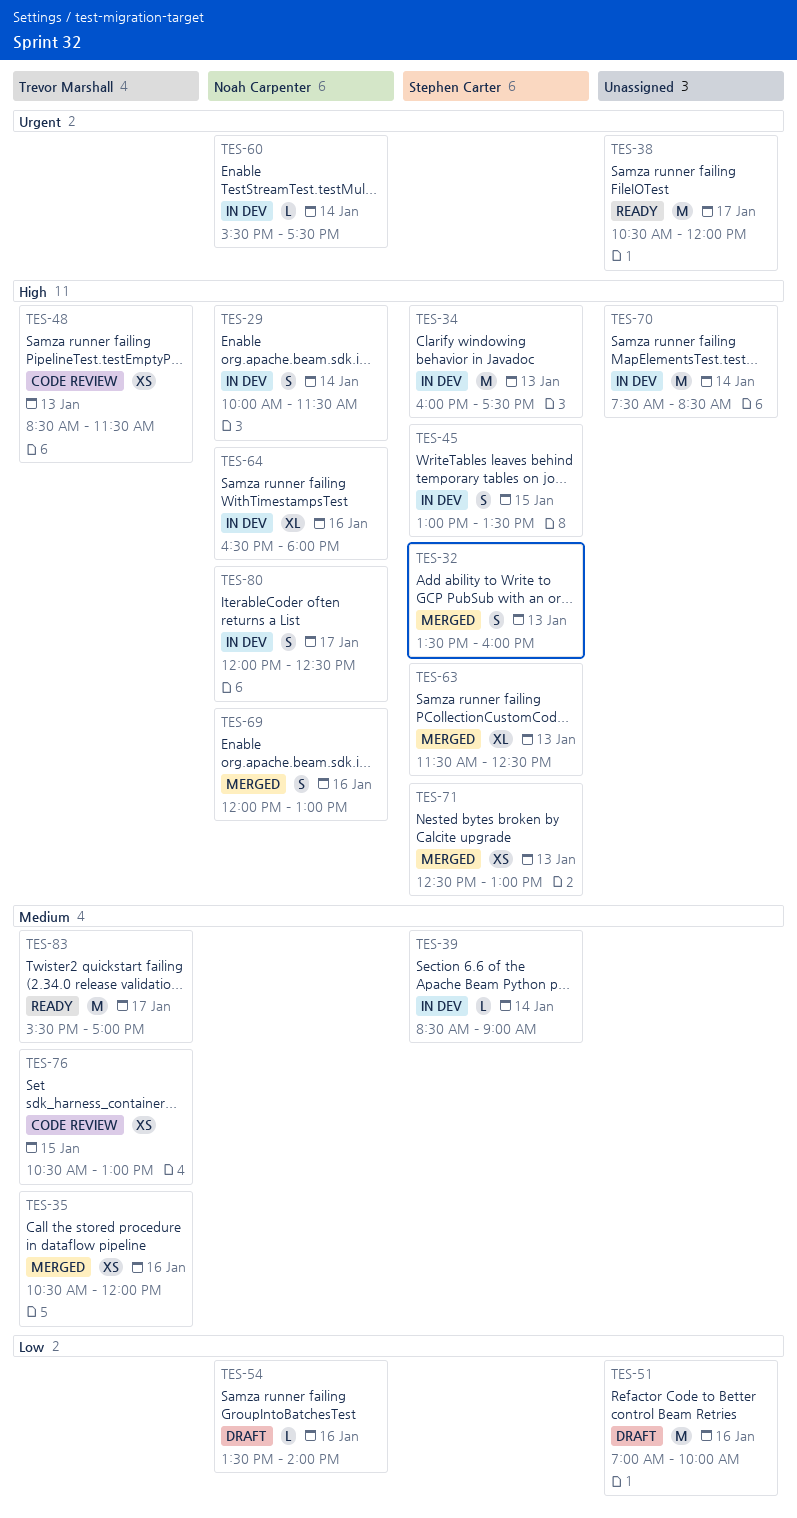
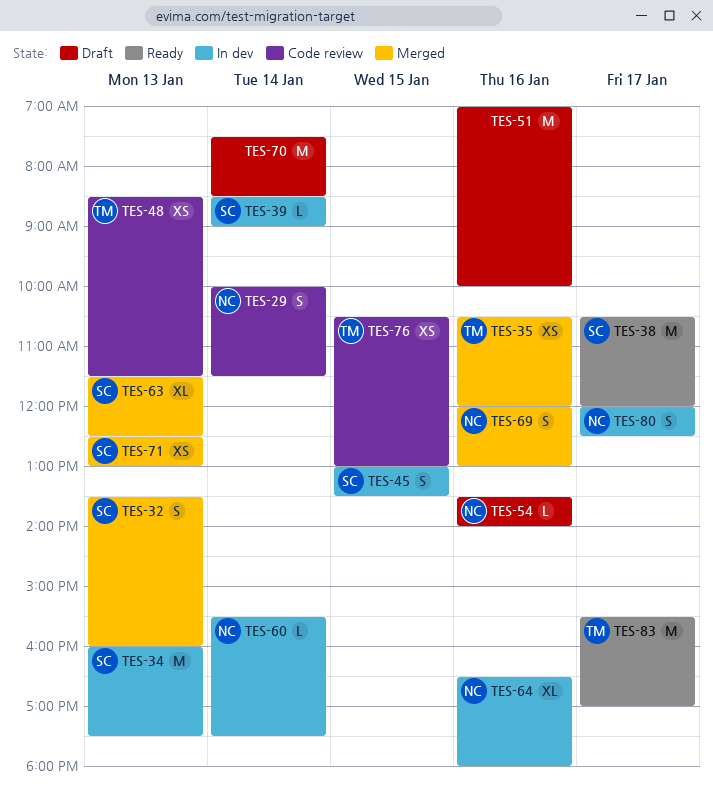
TES-29, status: In dev -> Code review
TES-38, owner: none -> Stephen Carter
TES-70, status: In dev -> Draft

